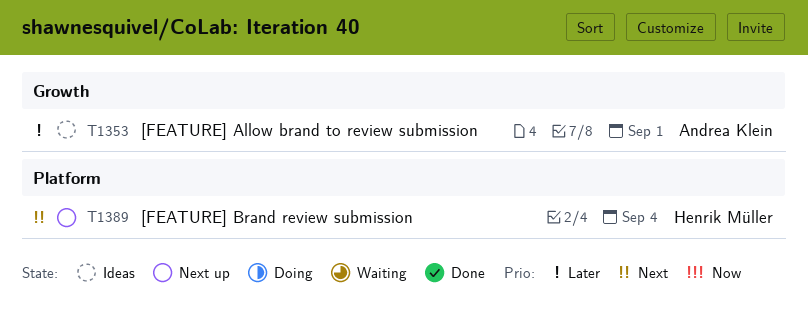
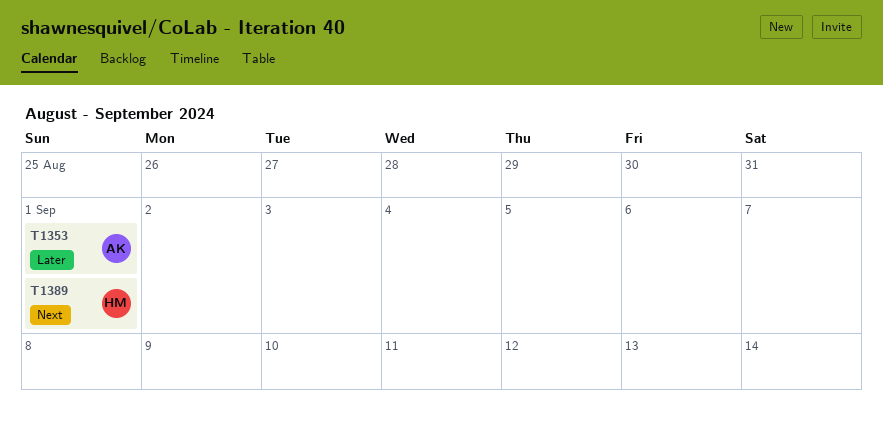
T1389, due: Sep 4 -> Sep 1

